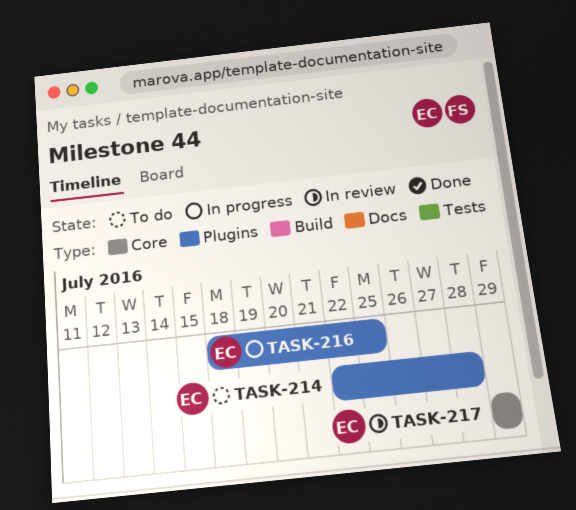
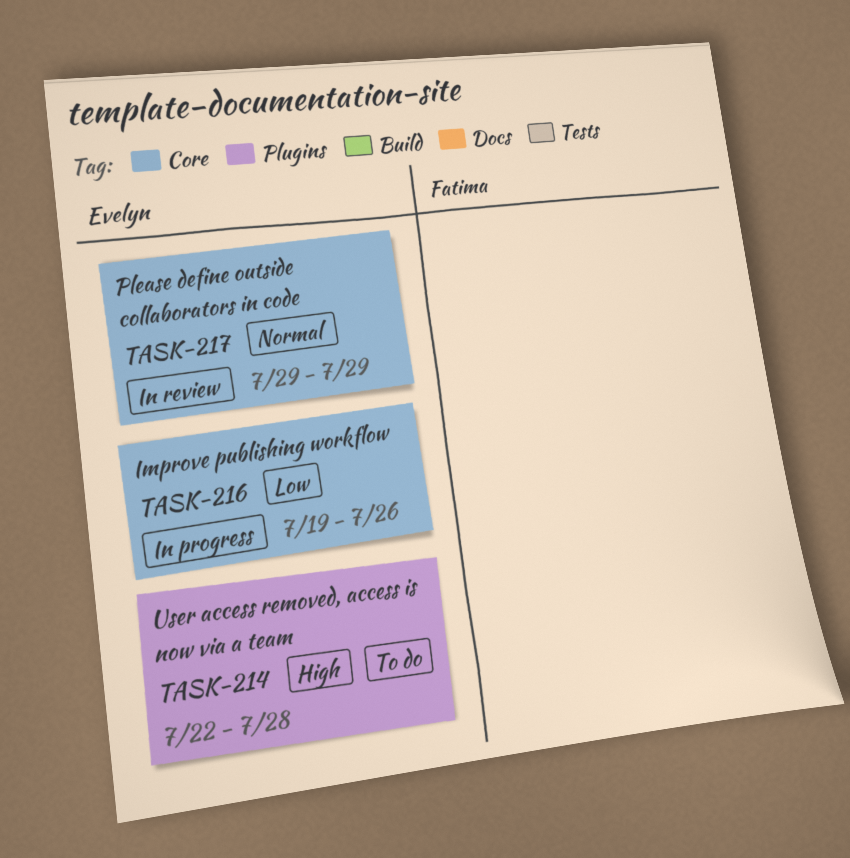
TASK-216, label: Plugins -> Core
TASK-216, start: Jul 18 -> Jul 19
TASK-216, due: Jul 25 -> Jul 26

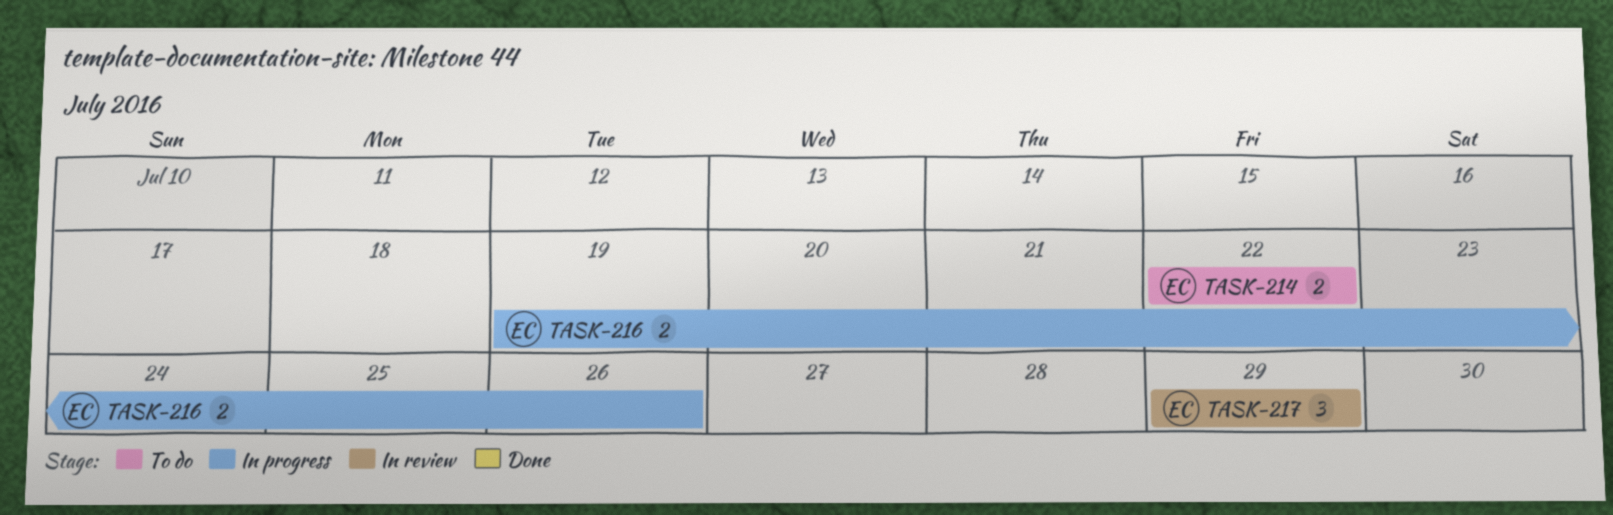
TASK-214, due: Jul 28 -> Jul 22

